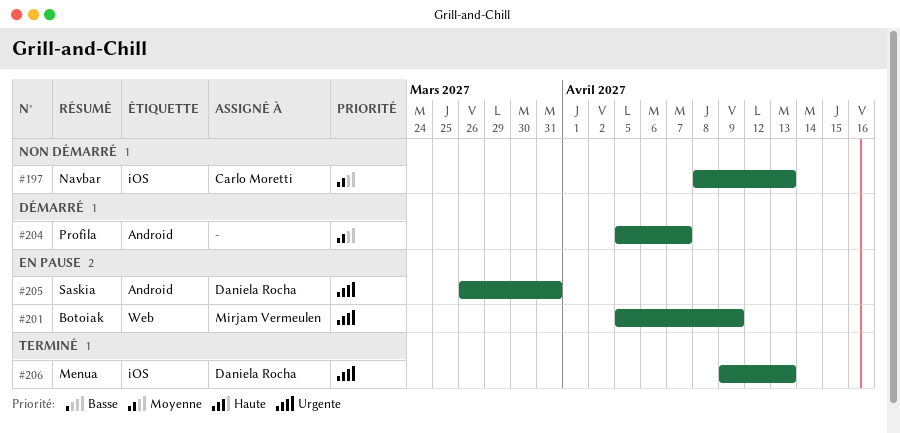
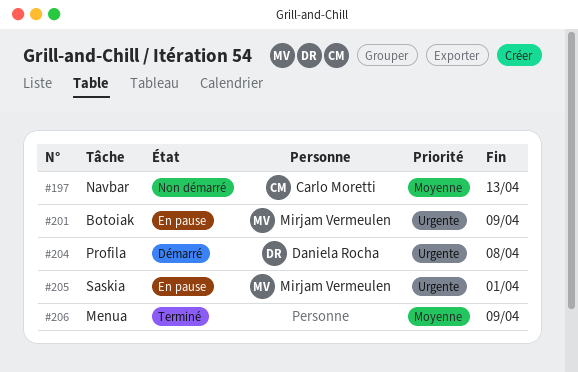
#204, owner: none -> Daniela Rocha
#204, priority: Moyenne -> Urgente
#204, due: Apr 7 -> Apr 8
#205, owner: Daniela Rocha -> Mirjam Vermeulen
#205, due: Mar 31 -> Apr 1
#206, owner: Daniela Rocha -> none
#206, priority: Urgente -> Moyenne
#206, due: Apr 13 -> Apr 9

